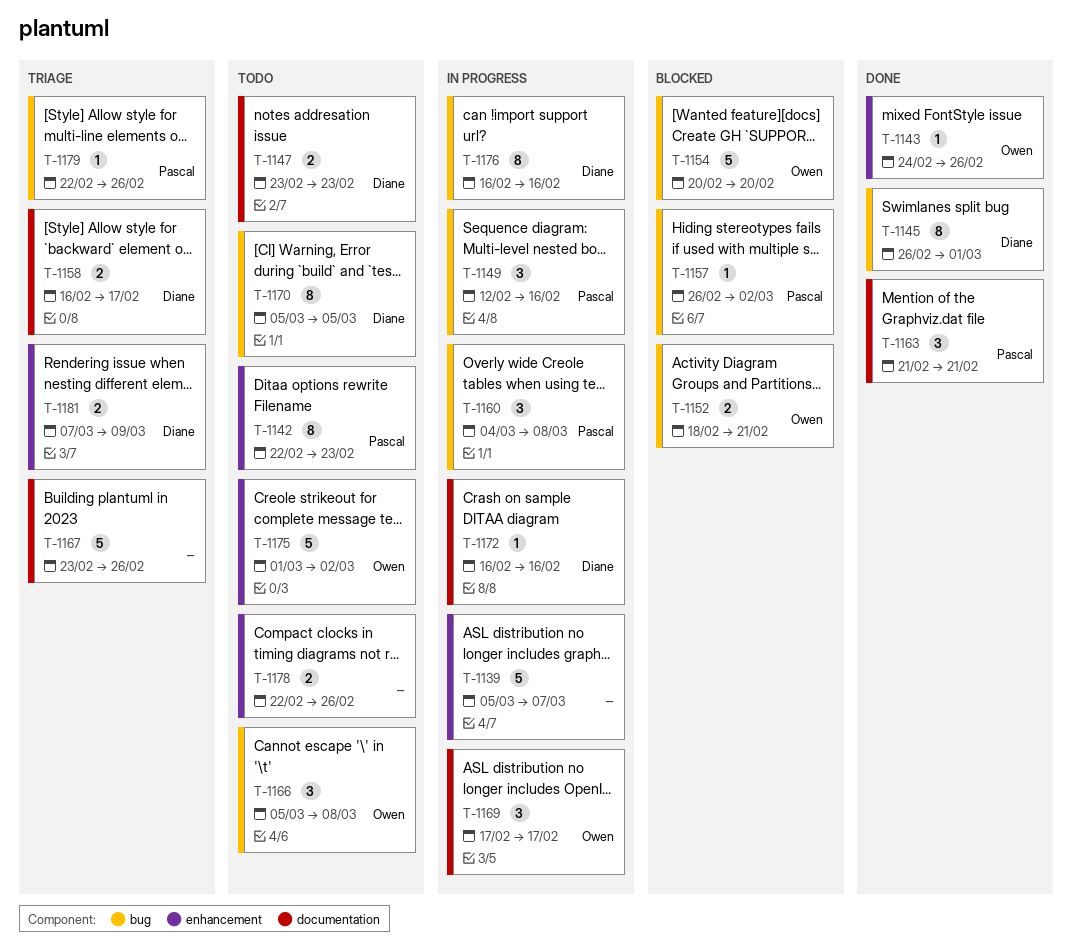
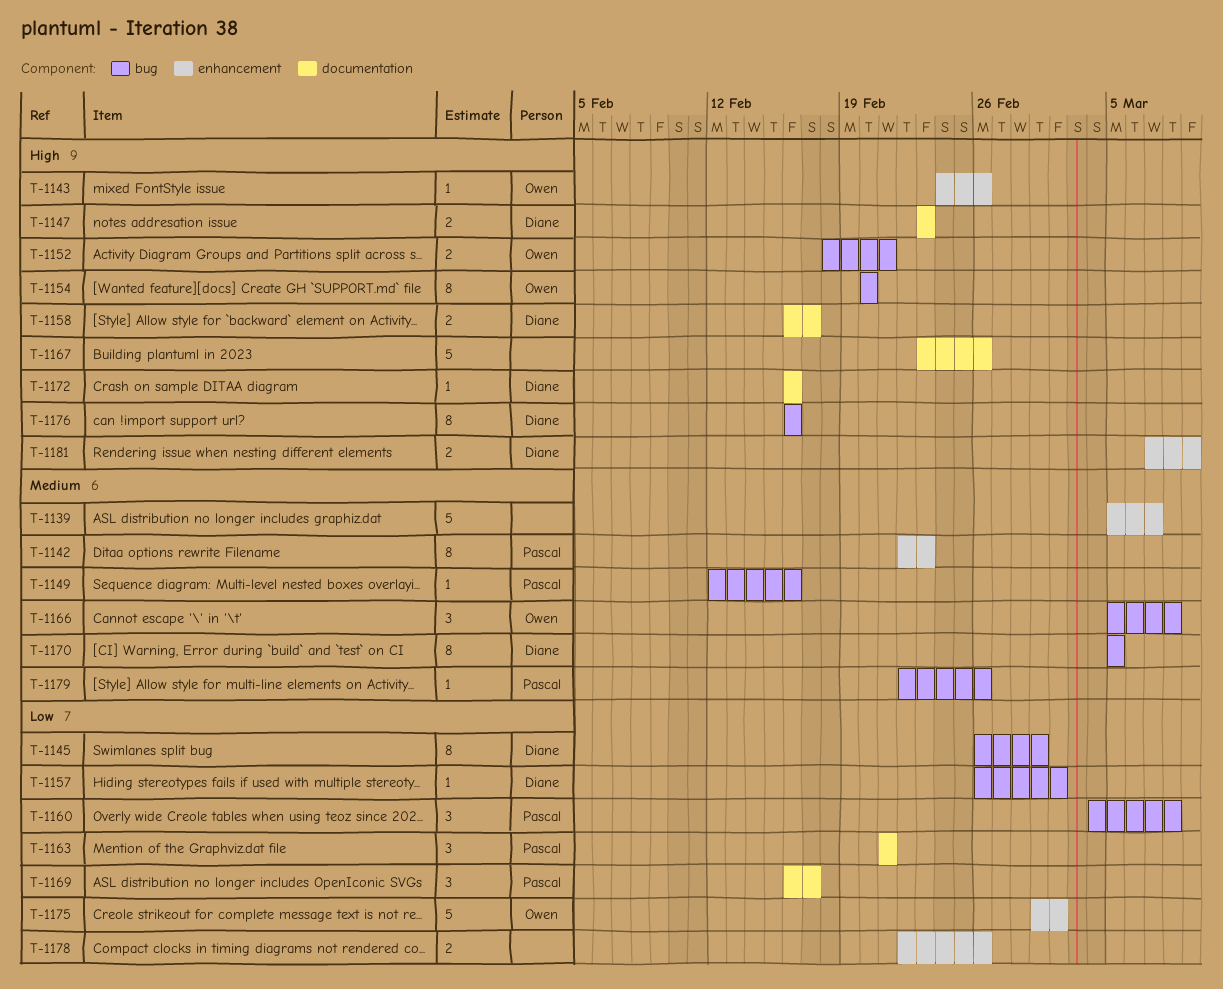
T-1149, estimate: 3 -> 1
T-1154, estimate: 5 -> 8
T-1157, owner: Pascal -> Diane
T-1169, owner: Owen -> Pascal
T-1169, start: Feb 17 -> Feb 16

